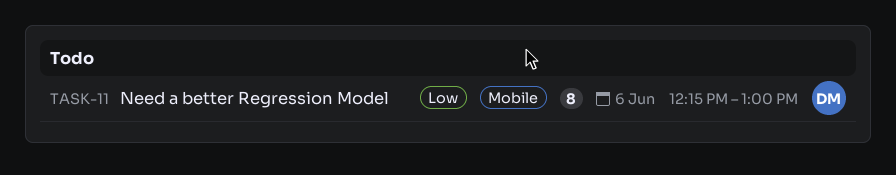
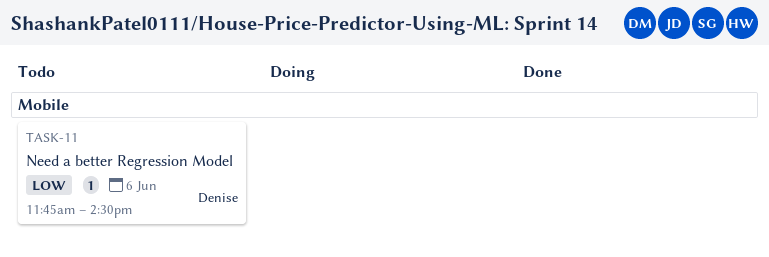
TASK-11, estimate: 8 -> 1
TASK-11, begins: 12:15 -> 11:45
TASK-11, ends: 13:00 -> 14:30

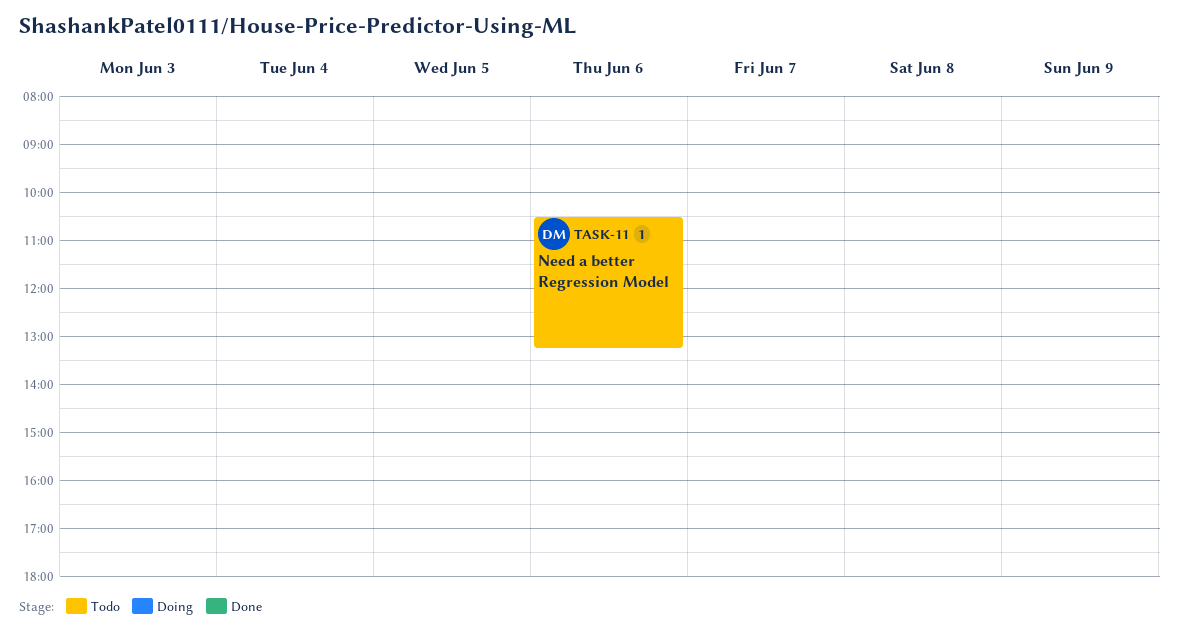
TASK-11, begins: 11:45 -> 10:30
TASK-11, ends: 14:30 -> 13:15

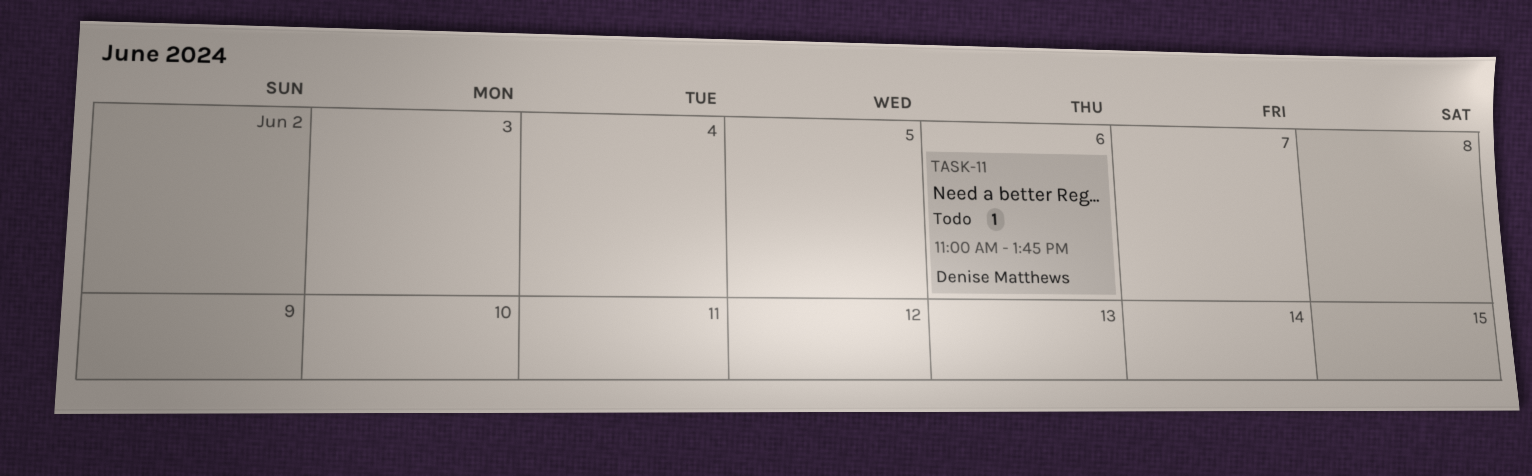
TASK-11, begins: 10:30 -> 11:00
TASK-11, ends: 13:15 -> 13:45

